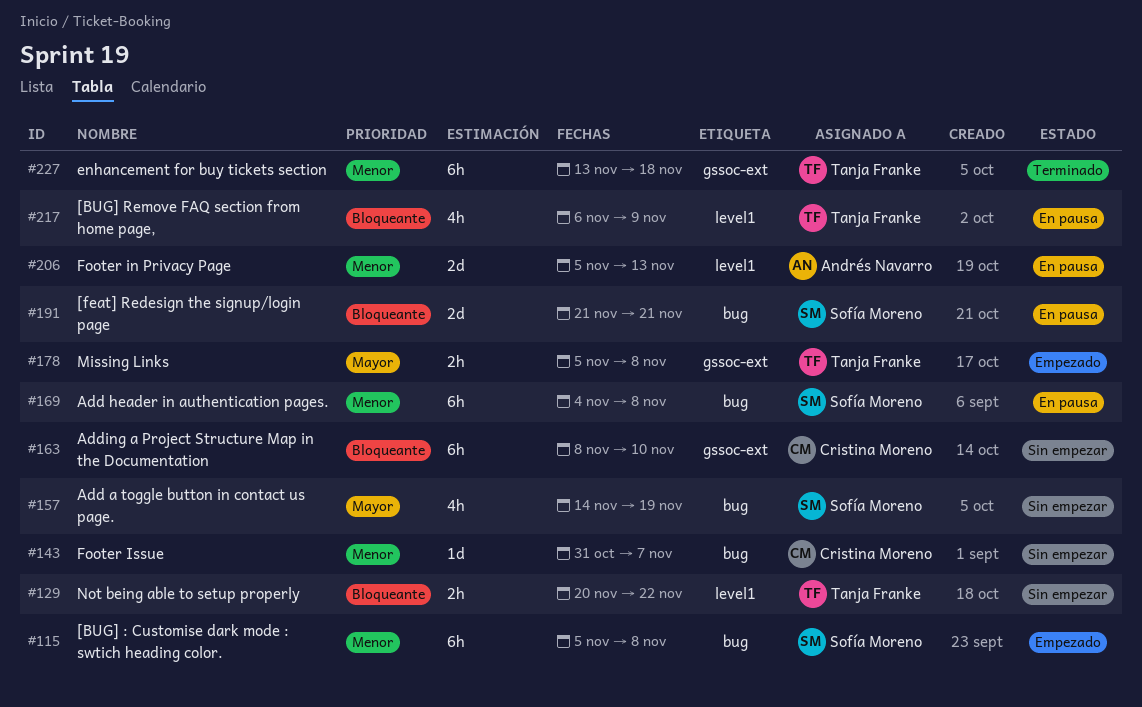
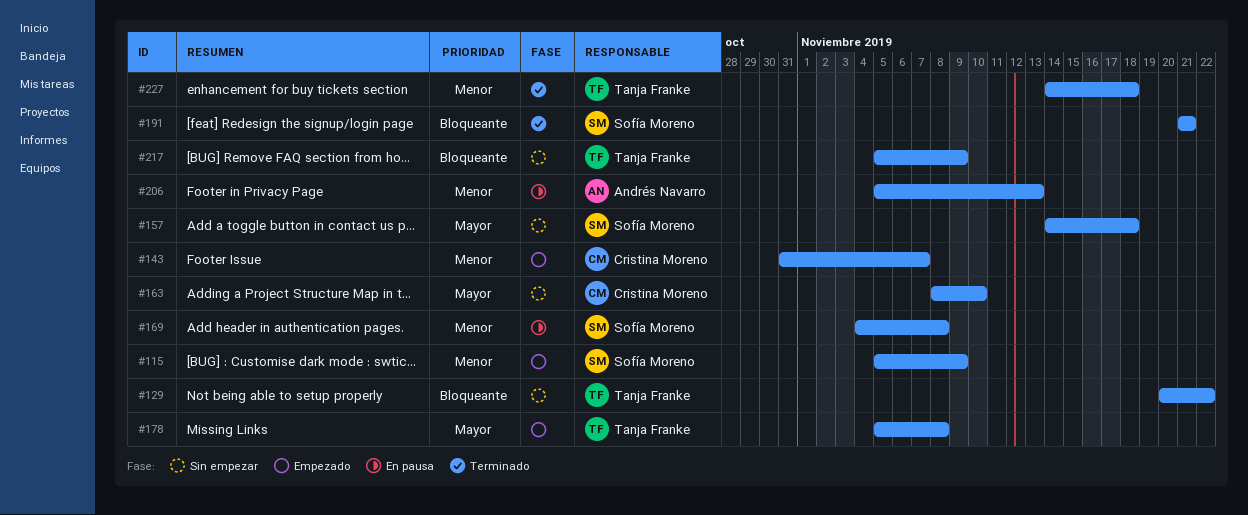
#115, due: Nov 8 -> Nov 9
#143, status: Sin empezar -> Empezado
#157, due: Nov 19 -> Nov 18
#163, priority: Bloqueante -> Mayor
#191, status: En pausa -> Terminado
#217, status: En pausa -> Sin empezar
#217, start: Nov 6 -> Nov 5
#227, start: Nov 13 -> Nov 14

